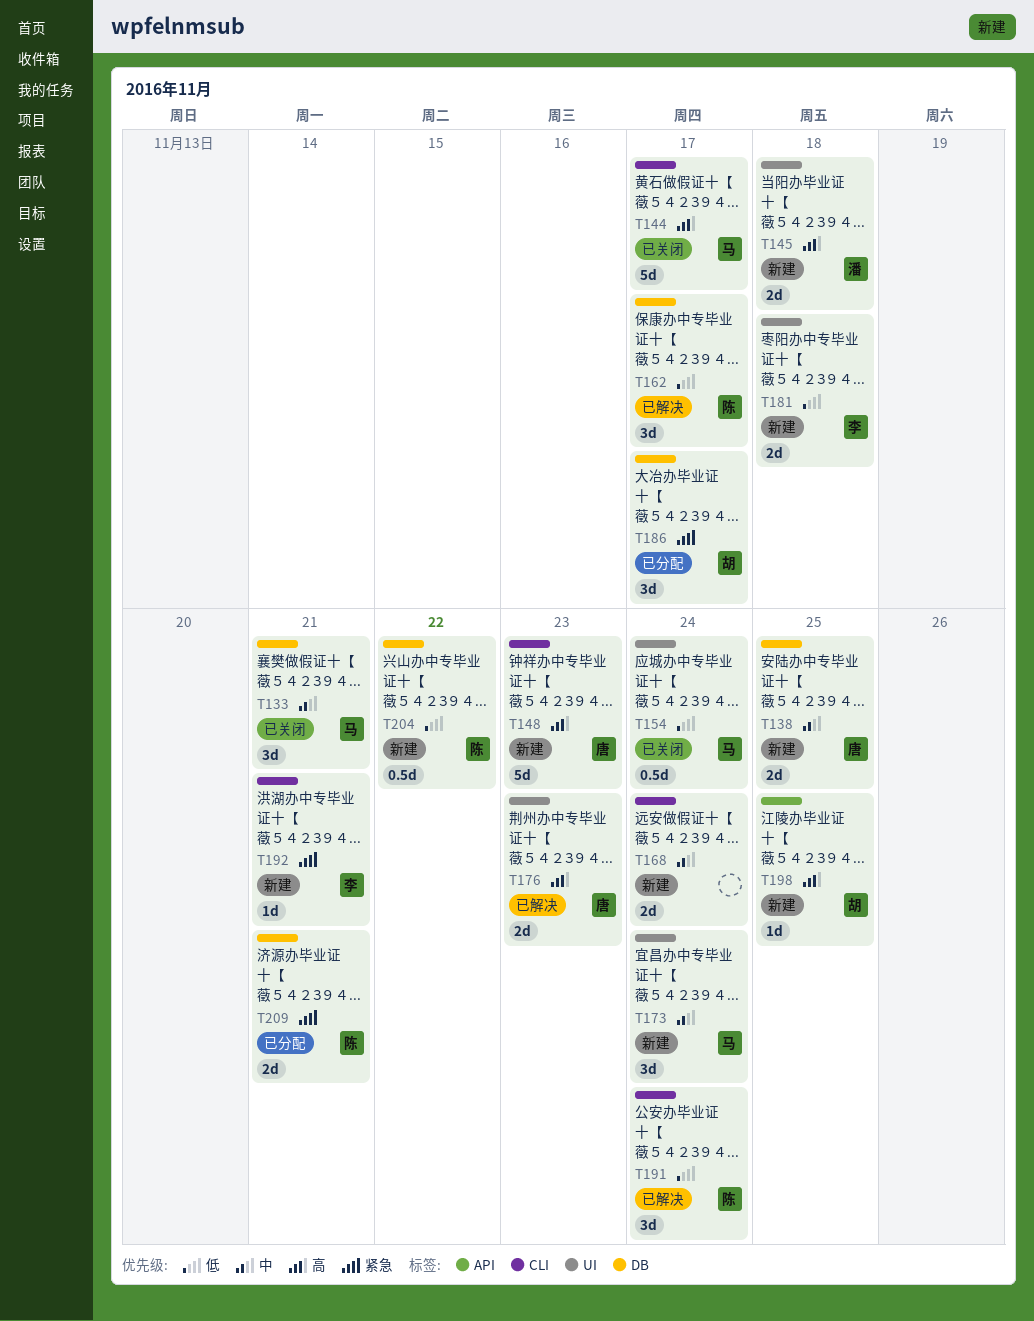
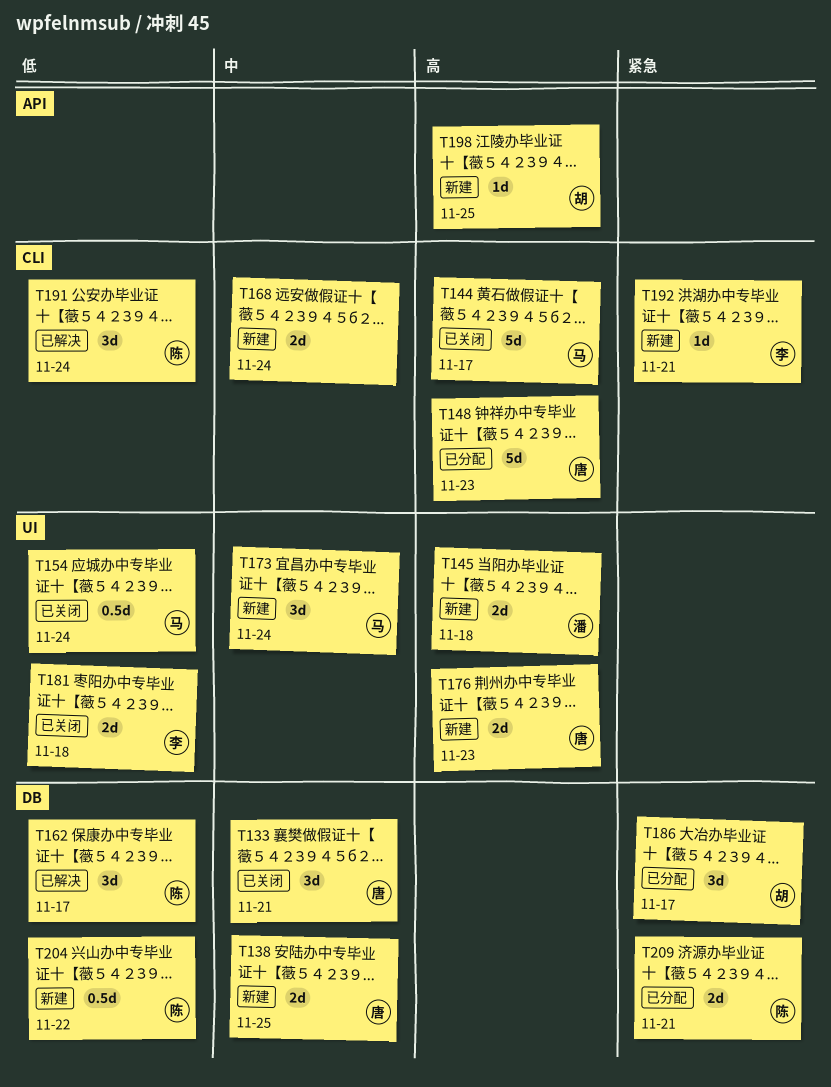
T133, owner: 马 -> 唐
T148, status: 新建 -> 已分配
T176, status: 已解决 -> 新建
T181, status: 新建 -> 已关闭

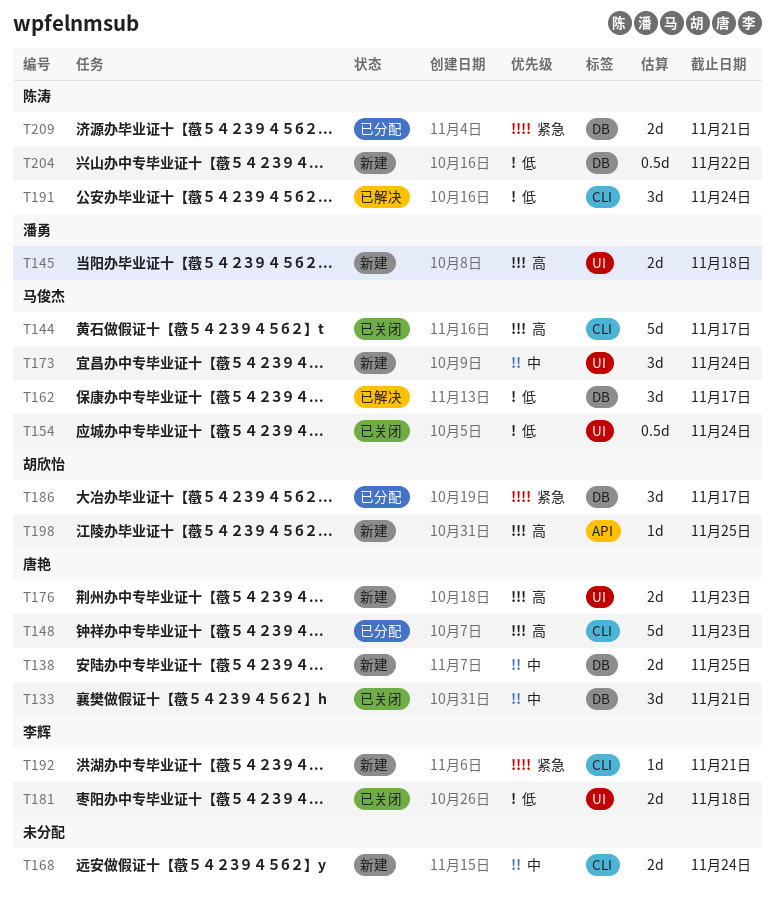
T162, owner: 陈涛 -> 马俊杰

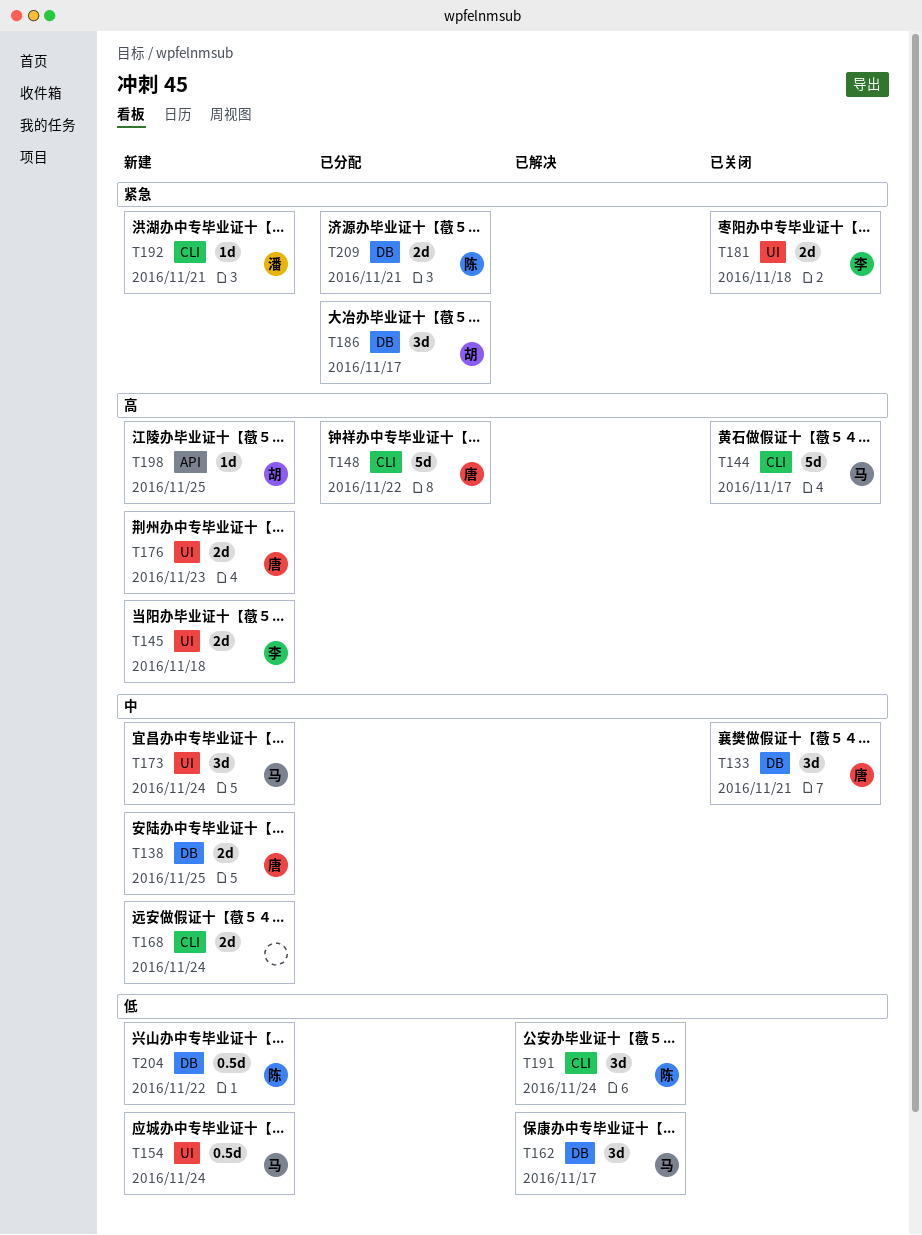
T145, owner: 潘勇 -> 李辉
T148, due: Nov 23 -> Nov 22
T154, status: 已关闭 -> 新建
T181, priority: 低 -> 紧急
T192, owner: 李辉 -> 潘勇

